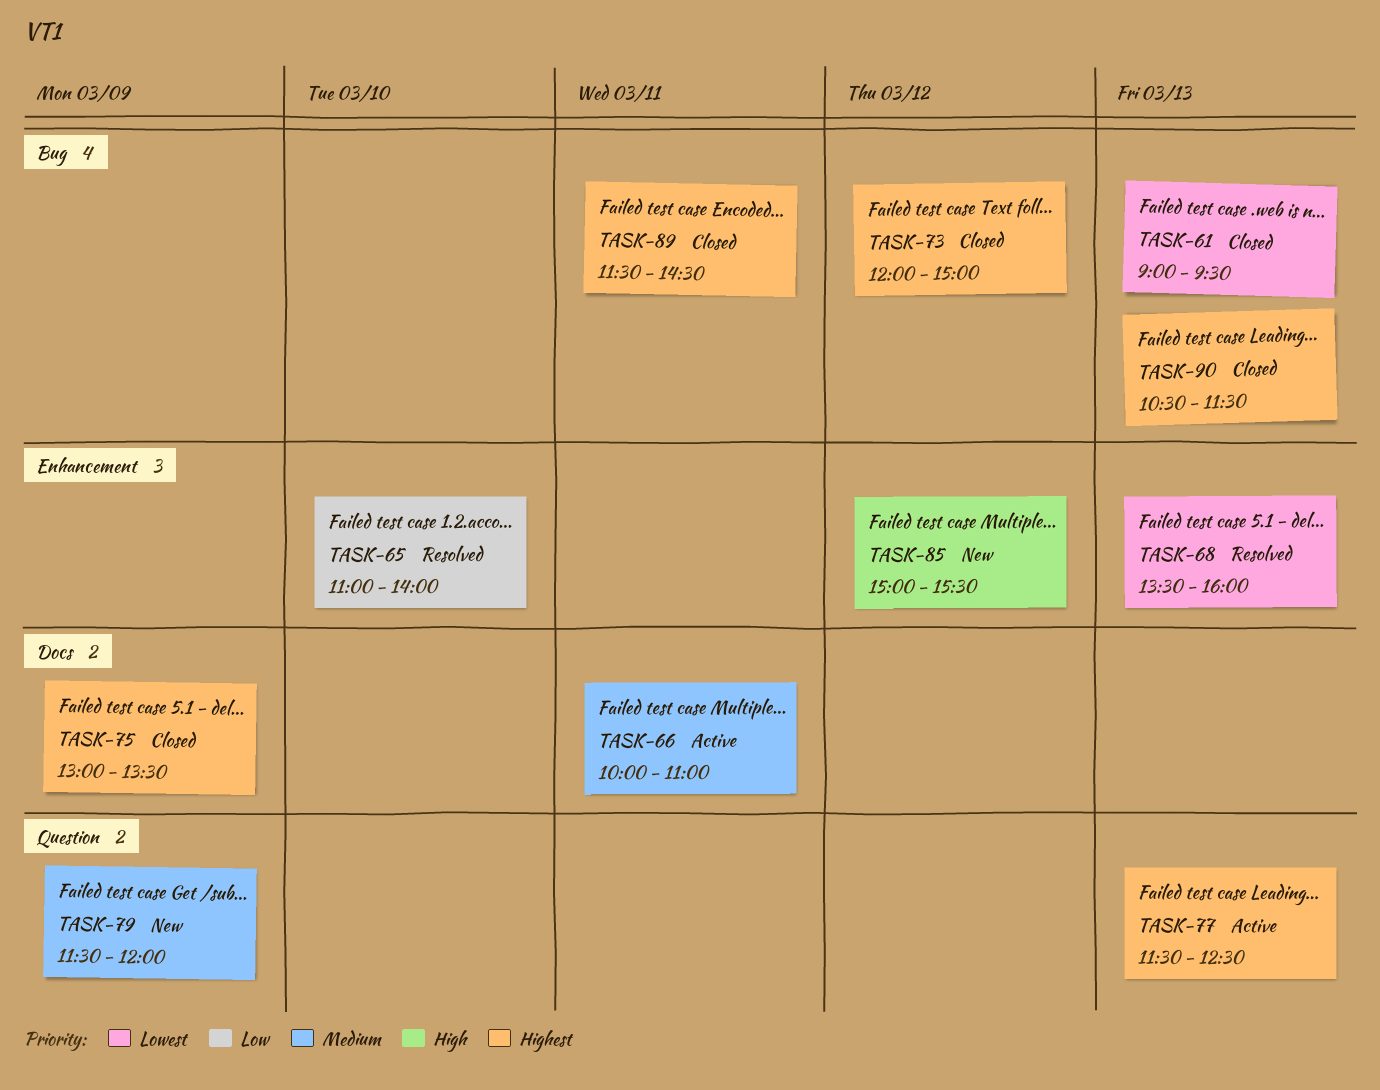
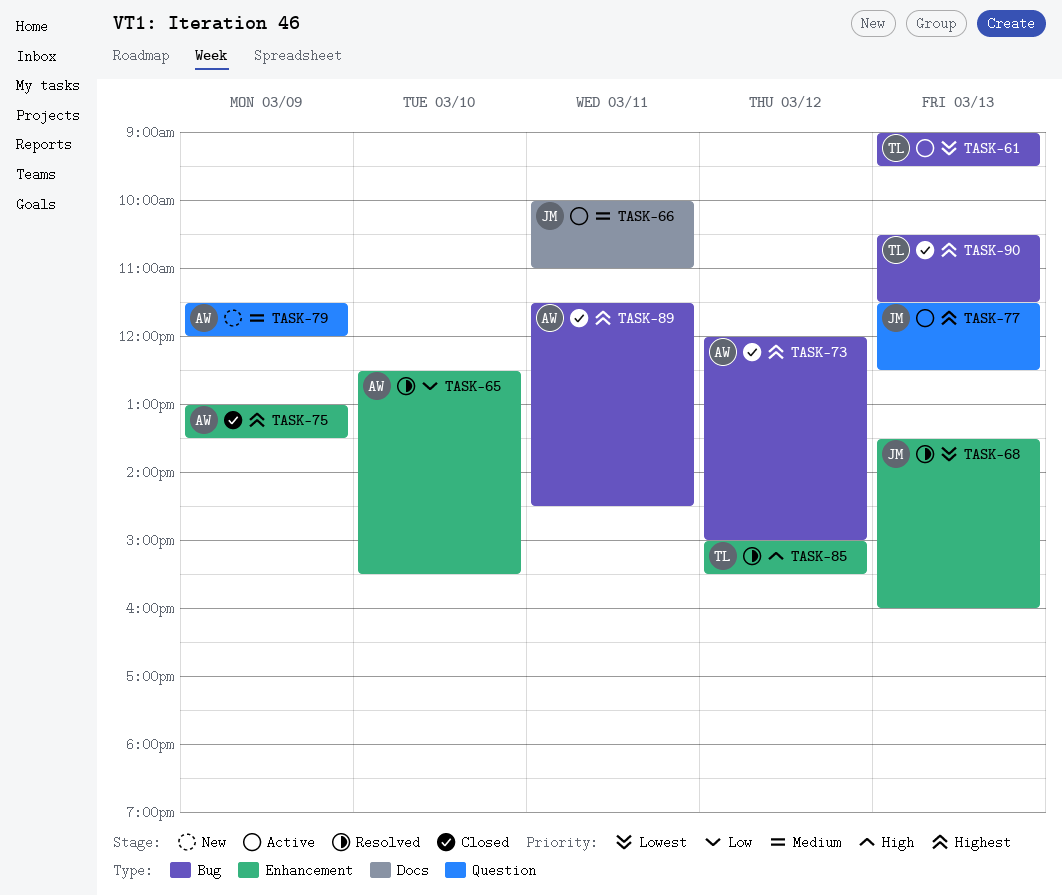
TASK-61, status: Closed -> Active
TASK-65, begins: 11:00 -> 12:30
TASK-65, ends: 14:00 -> 15:30
TASK-75, label: Docs -> Enhancement
TASK-85, status: New -> Resolved

